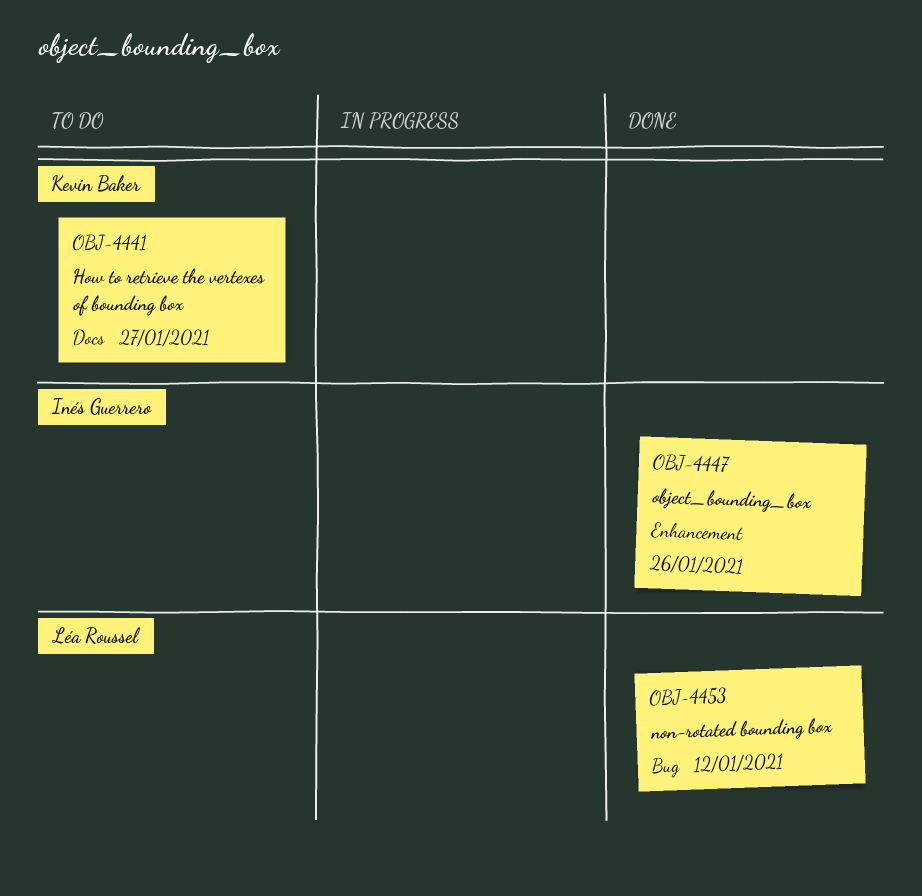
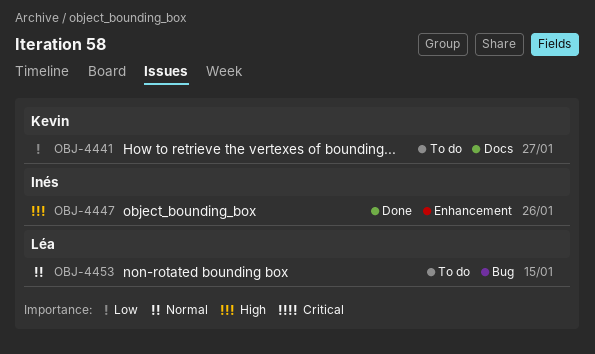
OBJ-4453, status: Done -> To do
OBJ-4453, due: Jan 12 -> Jan 15

